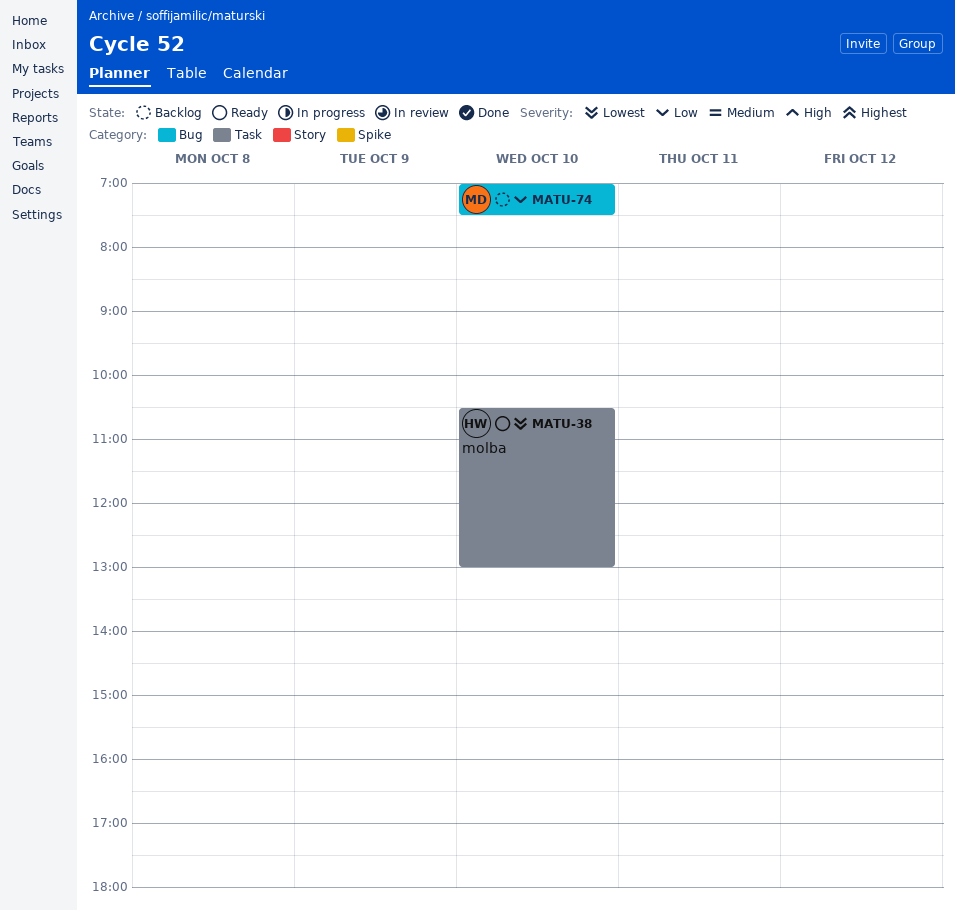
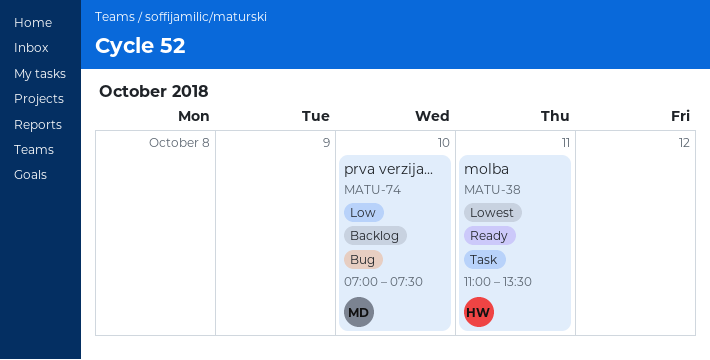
MATU-38, day: Oct 10 -> Oct 11
MATU-38, begins: 10:30 -> 11:00
MATU-38, ends: 13:00 -> 13:30

